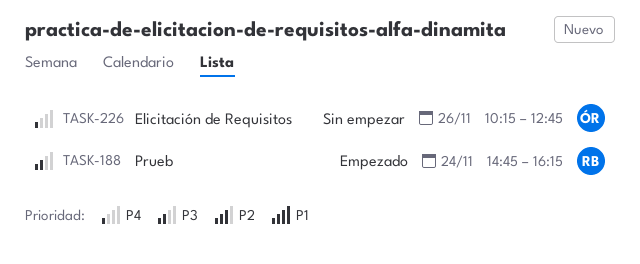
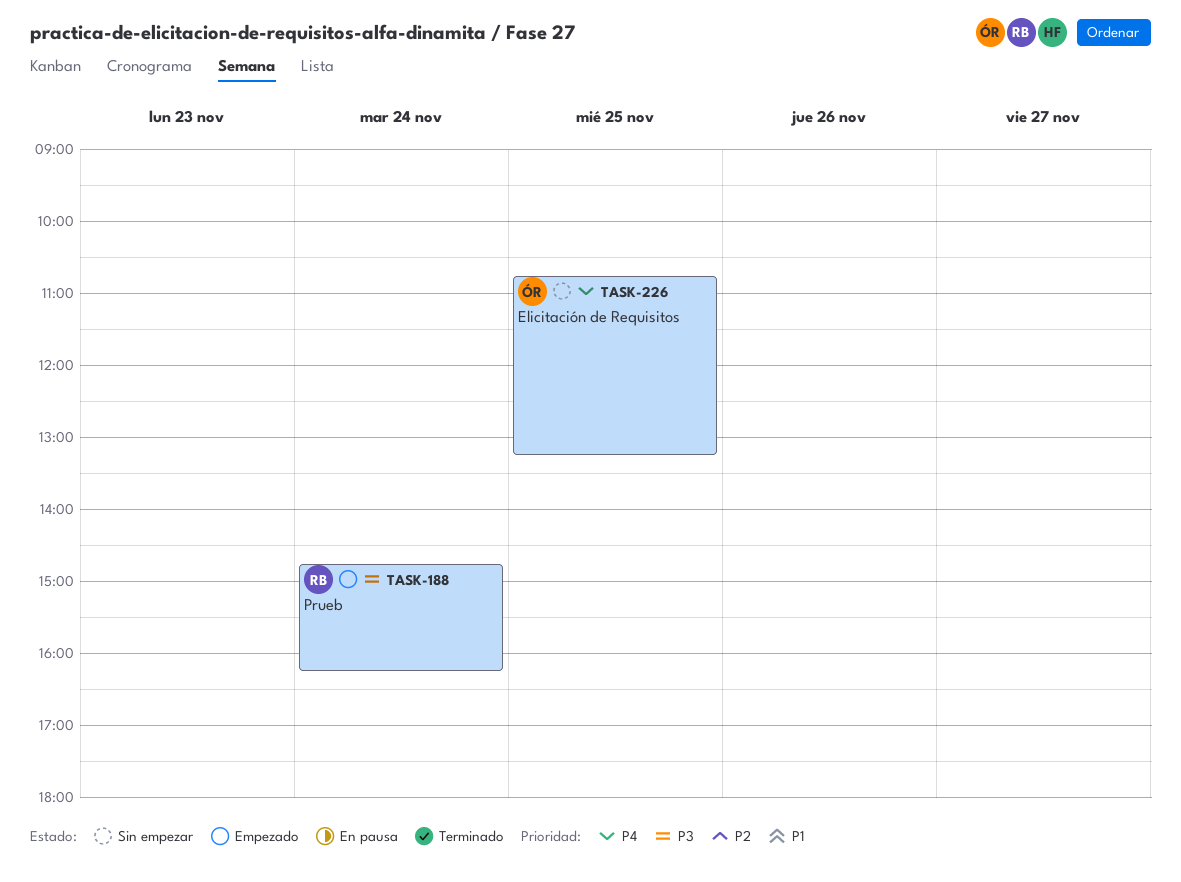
TASK-226, day: Nov 26 -> Nov 25
TASK-226, begins: 10:15 -> 10:45
TASK-226, ends: 12:45 -> 13:15

